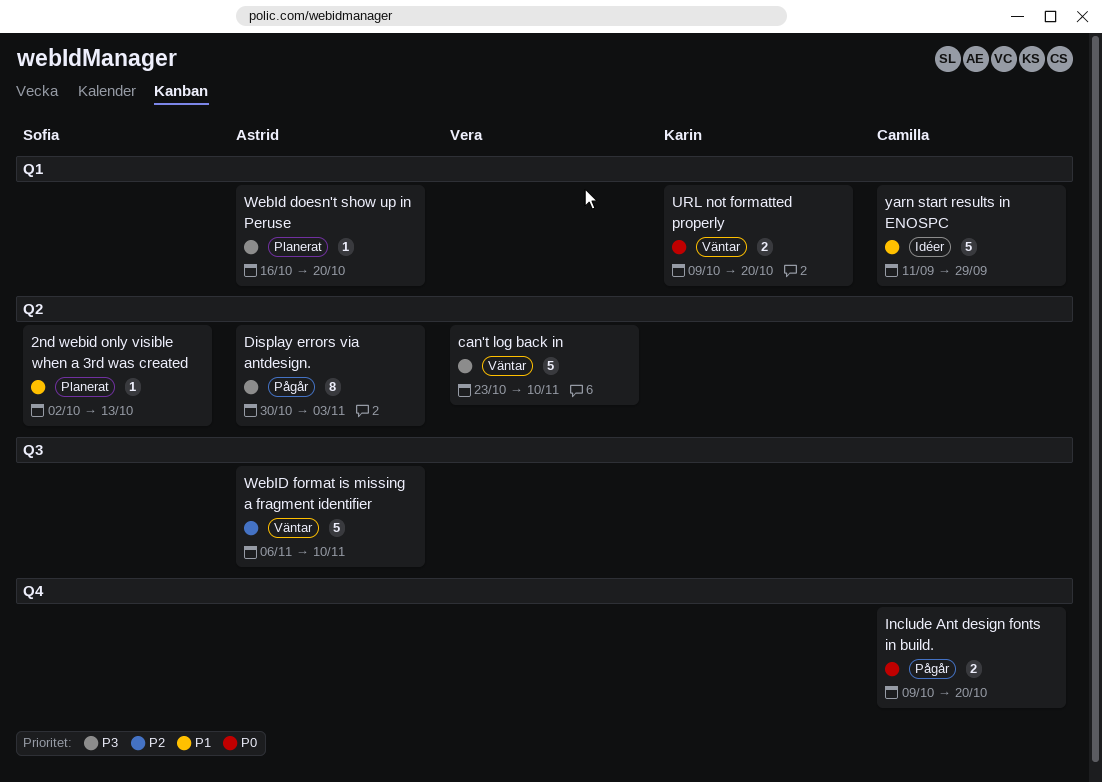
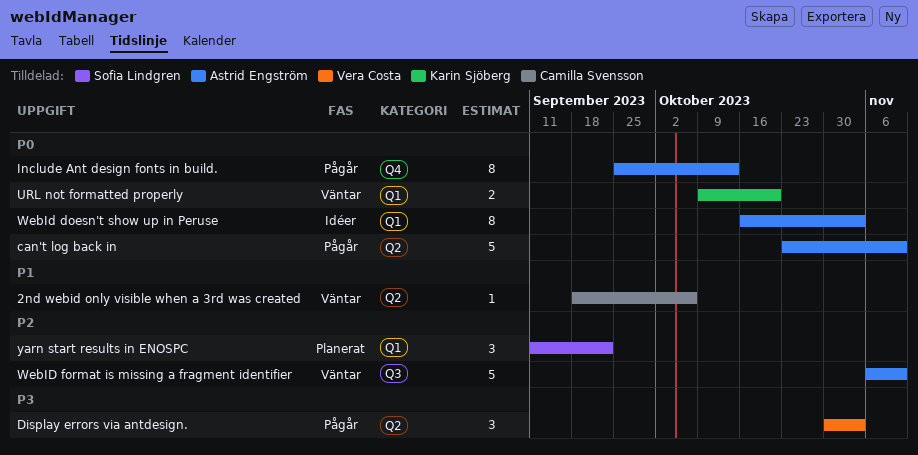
2nd webid only visible when a 3rd was created, status: Planerat -> Väntar
2nd webid only visible when a 3rd was created, owner: Sofia Lindgren -> Camilla Svensson
2nd webid only visible when a 3rd was created, start: Oct 2 -> Sep 18
2nd webid only visible when a 3rd was created, due: Oct 13 -> Oct 6
can't log back in, status: Väntar -> Pågår
can't log back in, owner: Vera Costa -> Astrid Engström
can't log back in, priority: P3 -> P0
Display errors via antdesign., owner: Astrid Engström -> Vera Costa
Display errors via antdesign., estimate: 8 -> 3
Include Ant design fonts in build., owner: Camilla Svensson -> Astrid Engström
Include Ant design fonts in build., estimate: 2 -> 8
Include Ant design fonts in build., start: Oct 9 -> Sep 25
Include Ant design fonts in build., due: Oct 20 -> Oct 13
WebId doesn't show up in Peruse, status: Planerat -> Idéer
WebId doesn't show up in Peruse, priority: P3 -> P0
WebId doesn't show up in Peruse, estimate: 1 -> 8
WebId doesn't show up in Peruse, due: Oct 20 -> Nov 3
yarn start results in ENOSPC, status: Idéer -> Planerat
yarn start results in ENOSPC, owner: Camilla Svensson -> Sofia Lindgren
yarn start results in ENOSPC, priority: P1 -> P2
yarn start results in ENOSPC, estimate: 5 -> 3
yarn start results in ENOSPC, due: Sep 29 -> Sep 22

